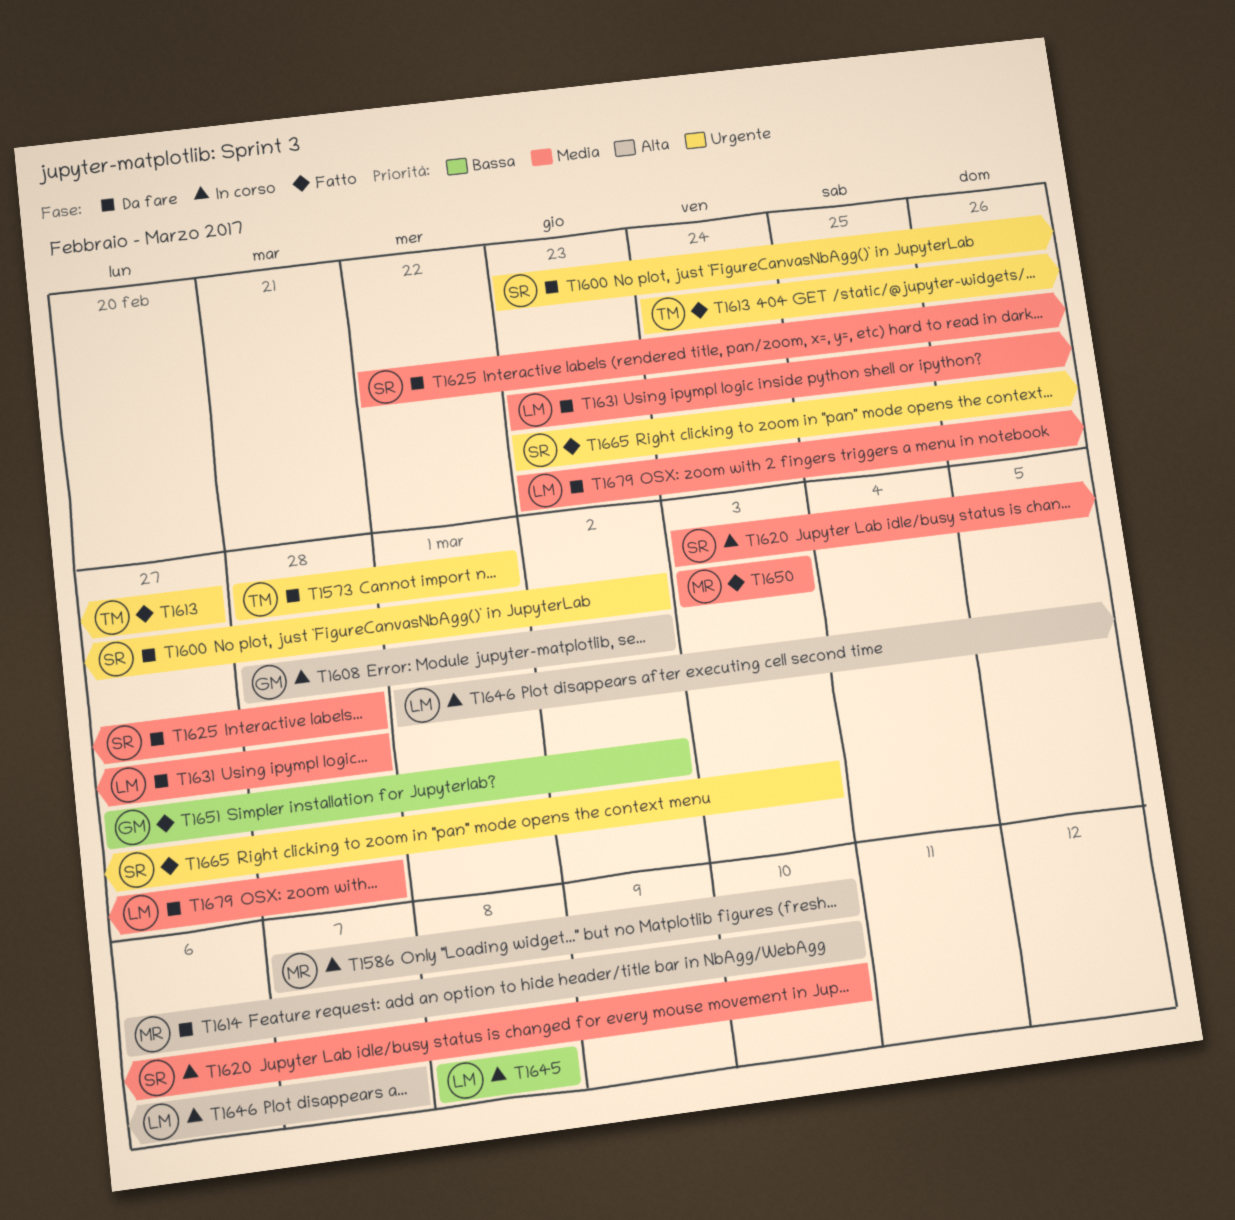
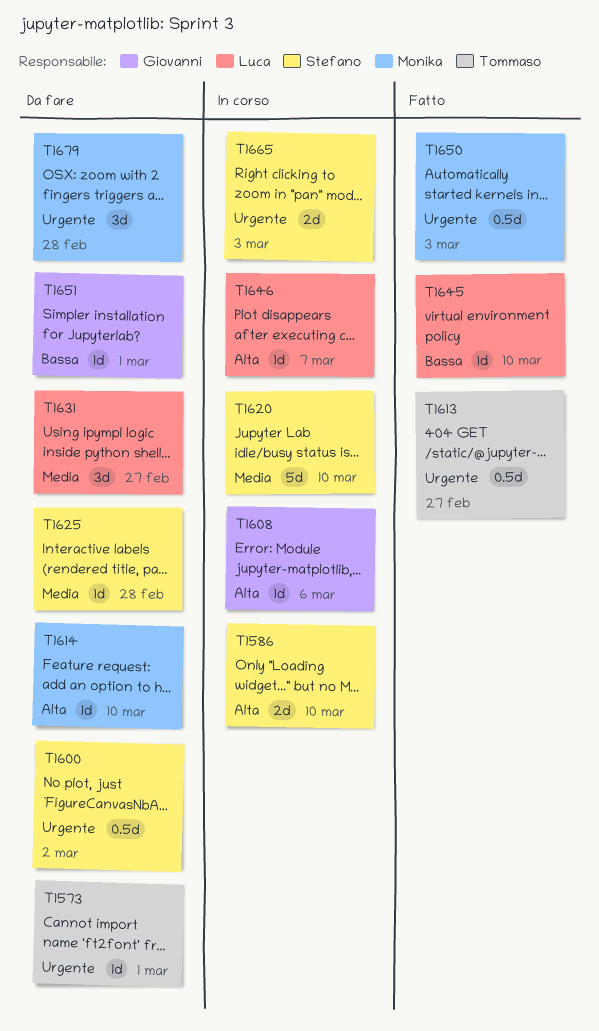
T1586, owner: Monika -> Stefano
T1608, due: Mar 2 -> Mar 6
T1631, due: Feb 28 -> Feb 27
T1645, status: In corso -> Fatto
T1645, due: Mar 8 -> Mar 10
T1650, priority: Media -> Urgente
T1651, status: Fatto -> Da fare
T1651, due: Mar 2 -> Mar 1
T1665, status: Fatto -> In corso
T1679, owner: Luca -> Monika
T1679, priority: Media -> Urgente

